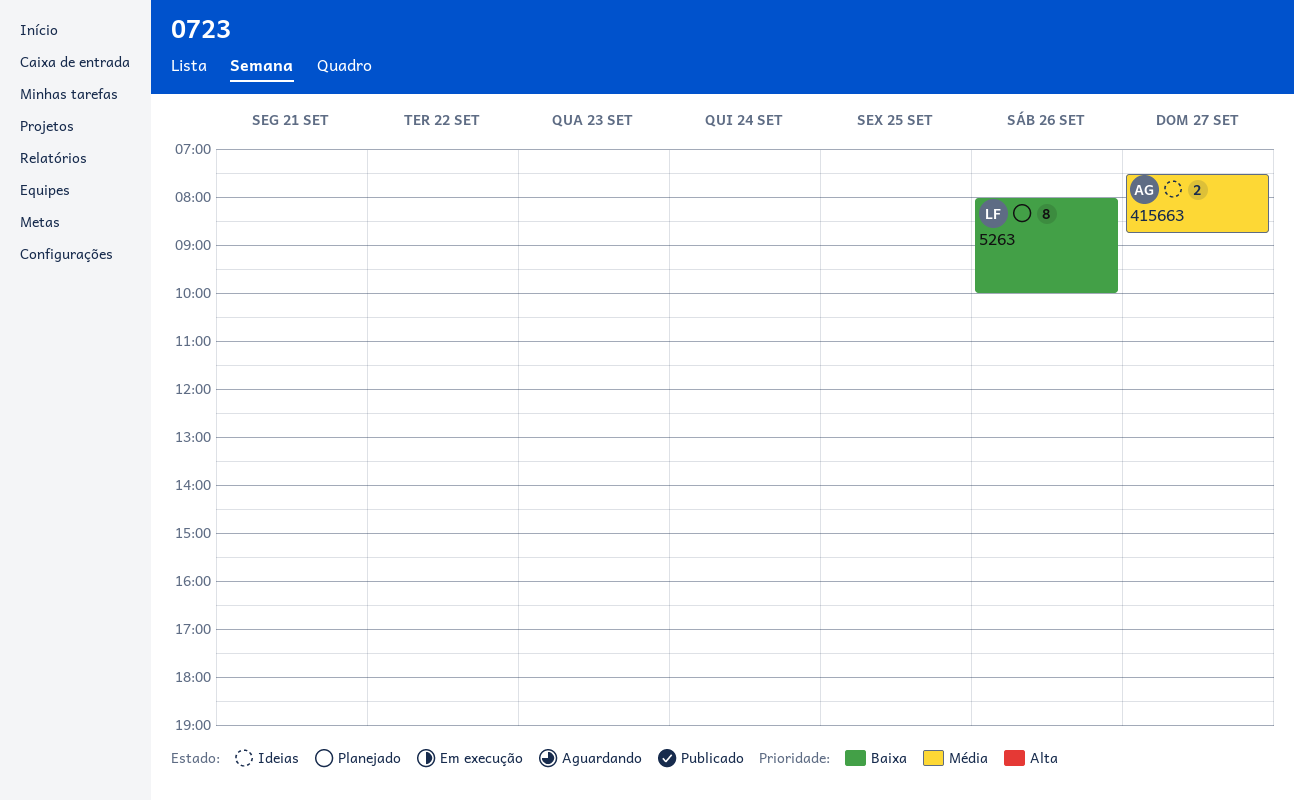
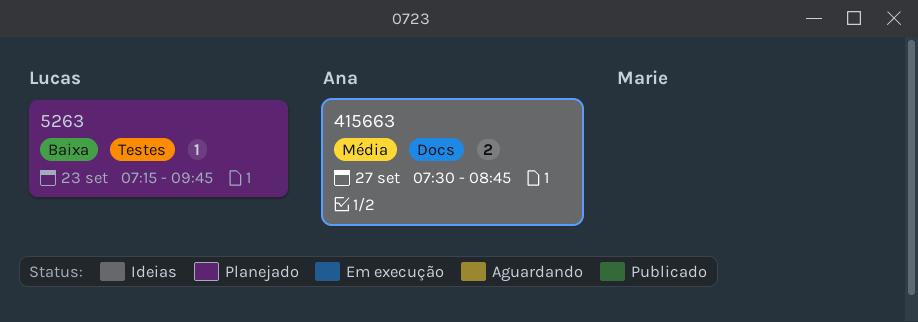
5263, estimate: 8 -> 1
5263, day: Sep 26 -> Sep 23
5263, begins: 08:00 -> 07:15
5263, ends: 10:00 -> 09:45

